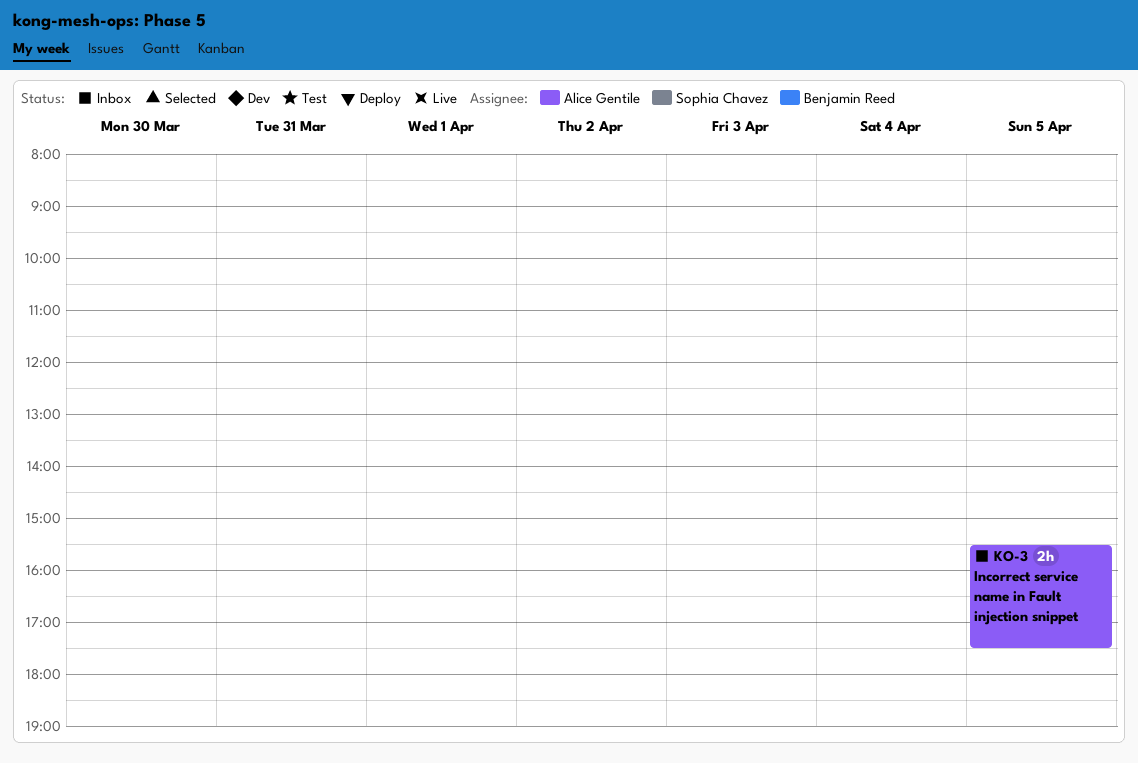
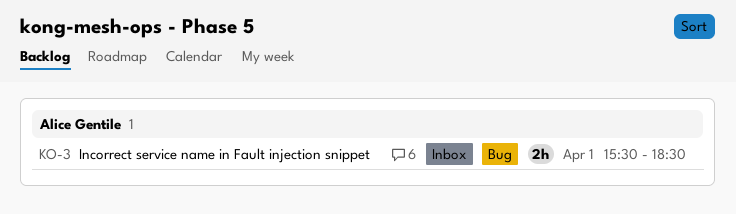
KO-3, day: Apr 5 -> Apr 1
KO-3, ends: 17:30 -> 18:30

